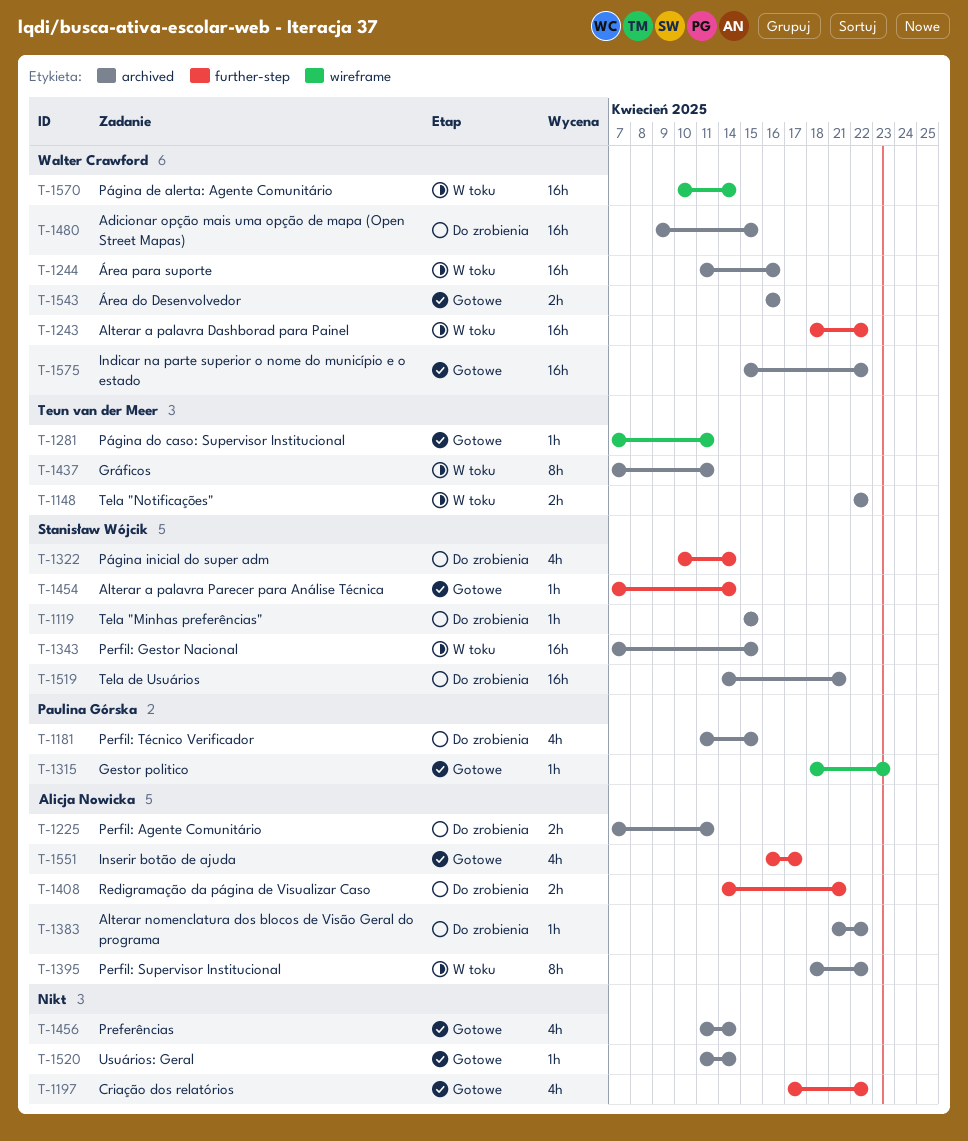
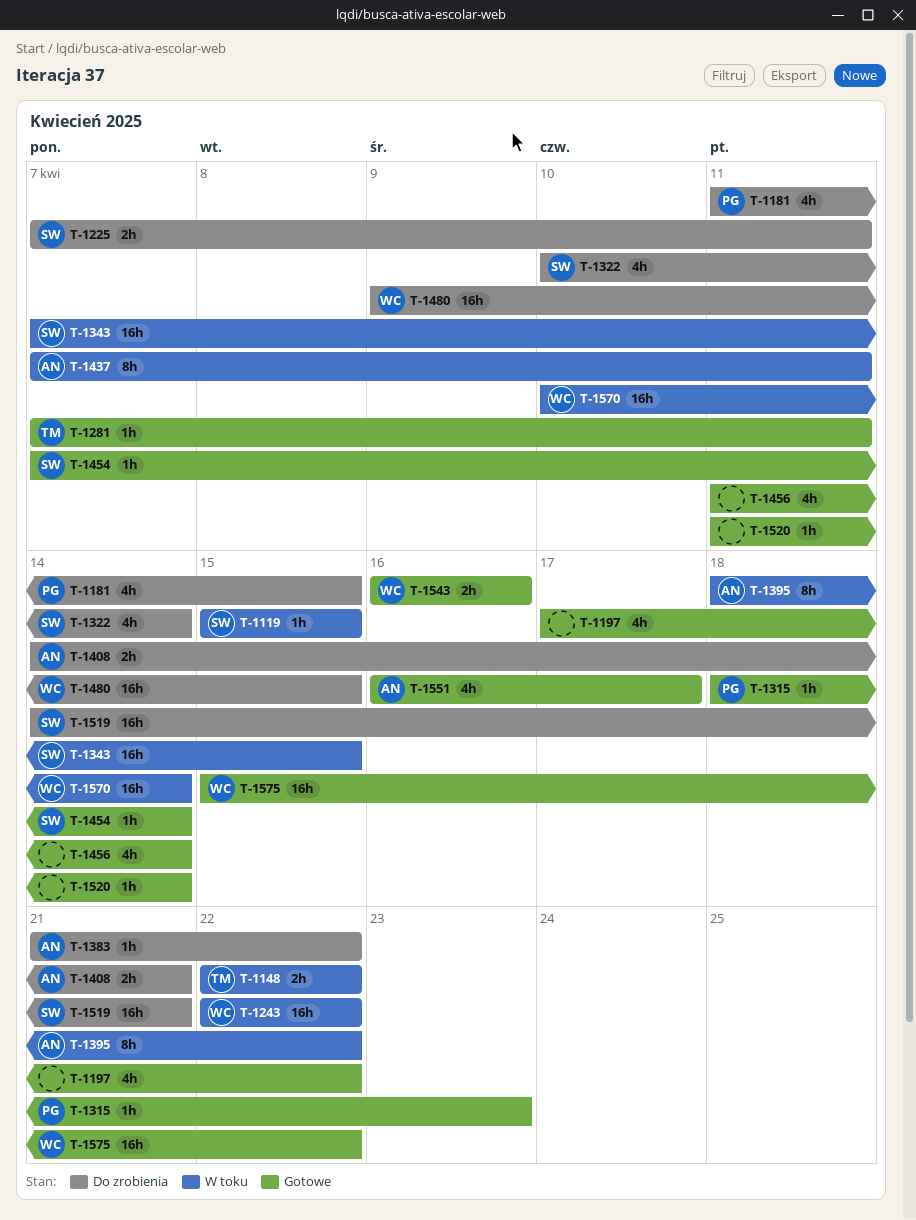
T-1119, status: Do zrobienia -> W toku
T-1225, owner: Alicja Nowicka -> Stanisław Wójcik
T-1243, start: Apr 18 -> Apr 22
T-1244: present -> none
T-1437, owner: Teun van der Meer -> Alicja Nowicka

